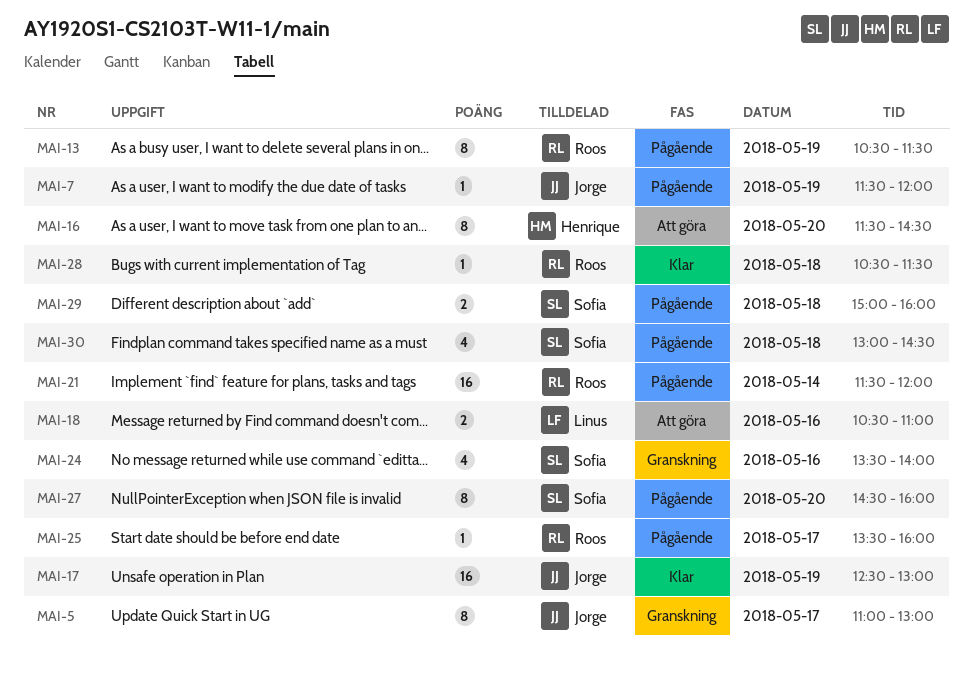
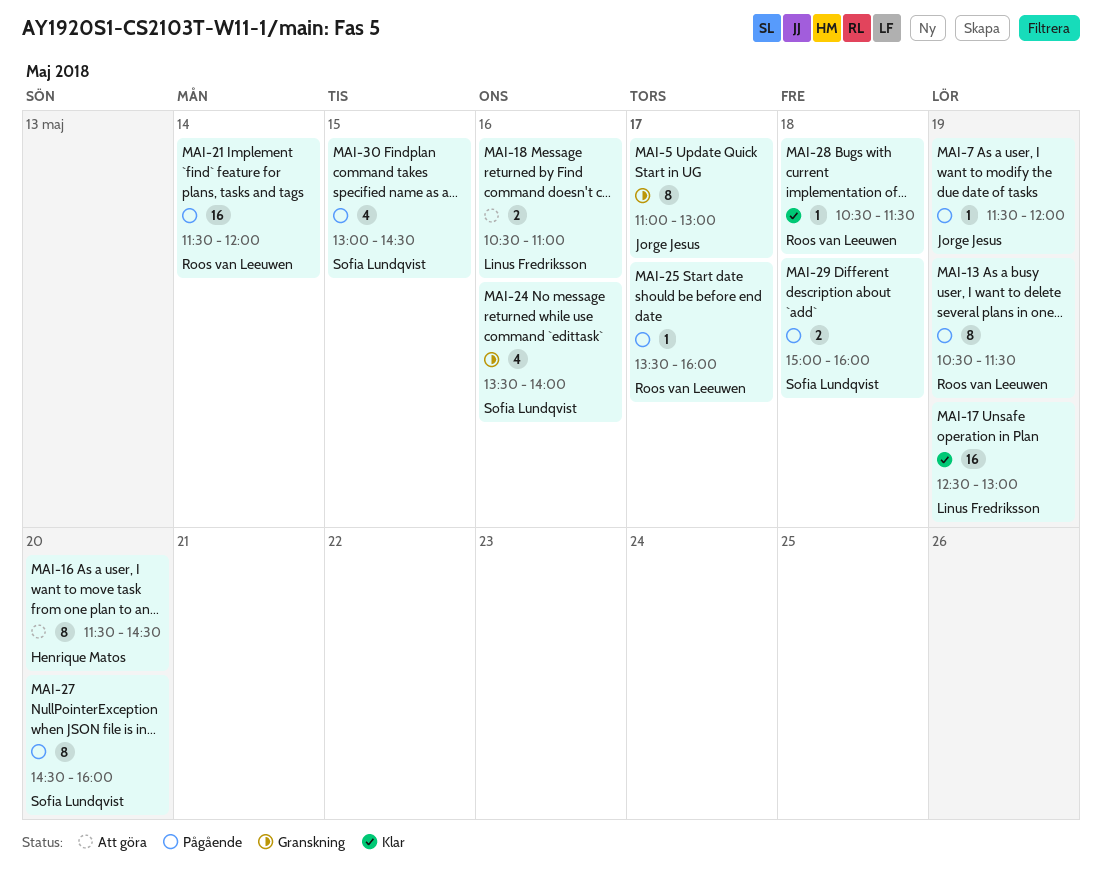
MAI-17, owner: Jorge Jesus -> Linus Fredriksson
MAI-30, day: May 18 -> May 15

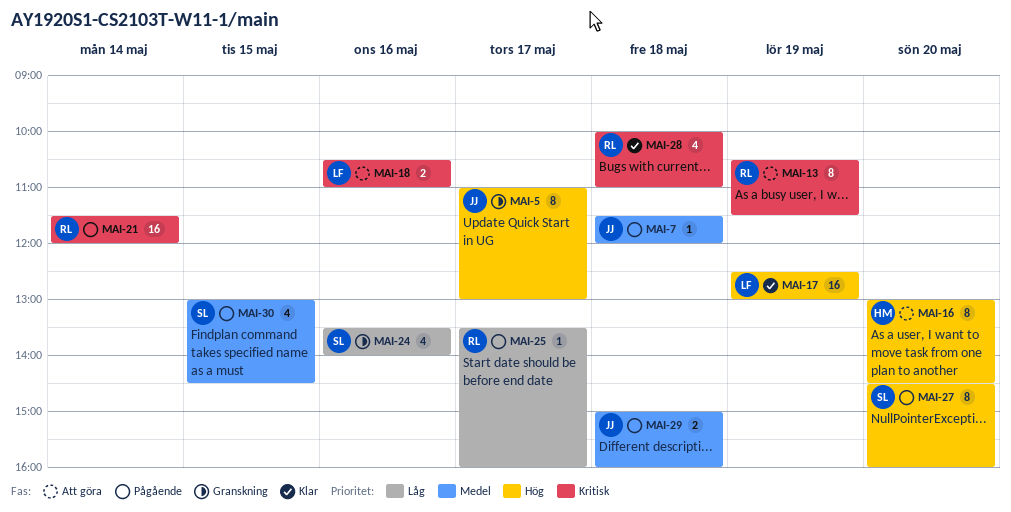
MAI-7, day: May 19 -> May 18
MAI-13, status: Pågående -> Att göra
MAI-16, begins: 11:30 -> 13:00
MAI-28, estimate: 1 -> 4
MAI-28, begins: 10:30 -> 10:00
MAI-28, ends: 11:30 -> 11:00
MAI-29, owner: Sofia Lundqvist -> Jorge Jesus

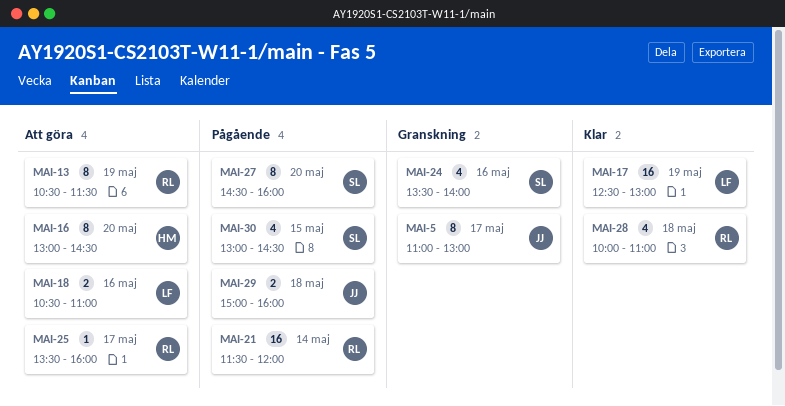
MAI-7: present -> none
MAI-25, status: Pågående -> Att göra

